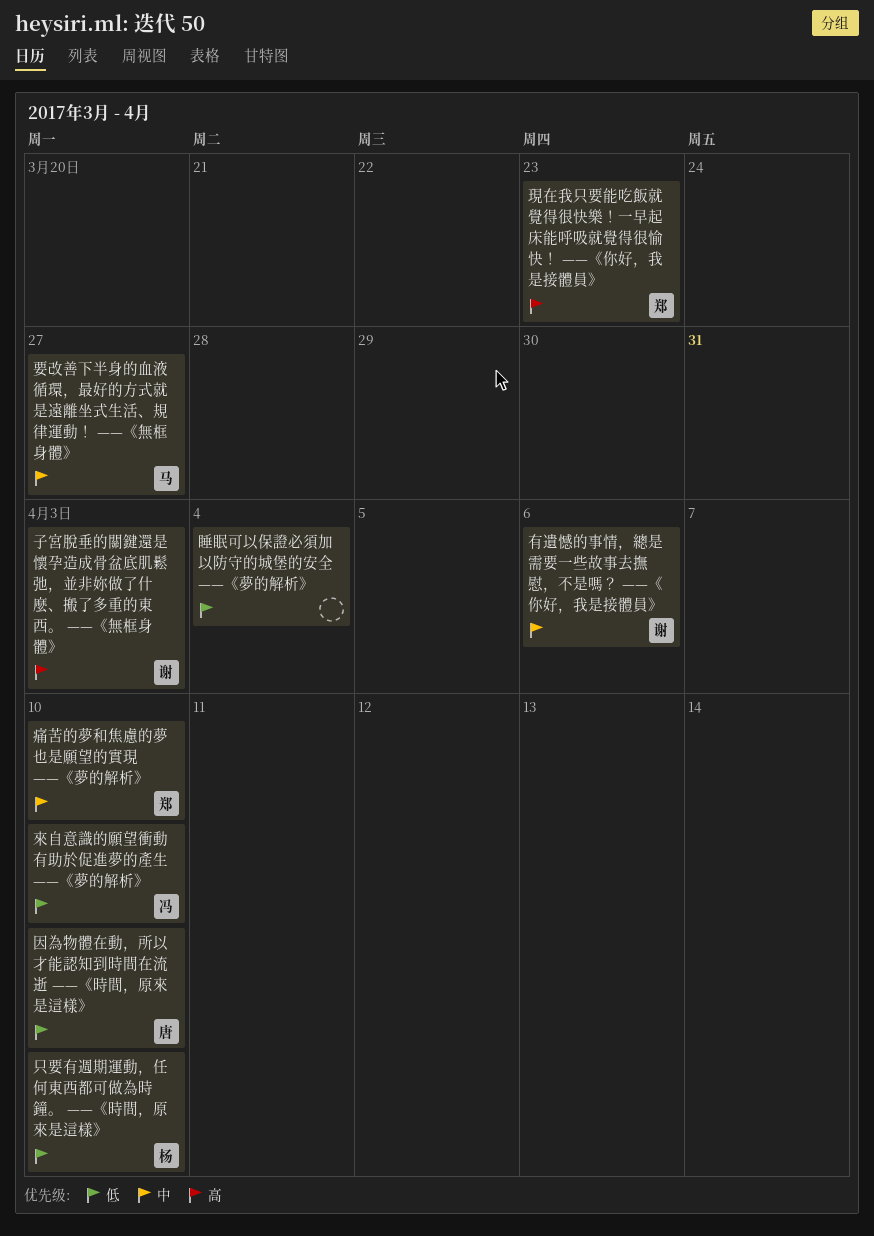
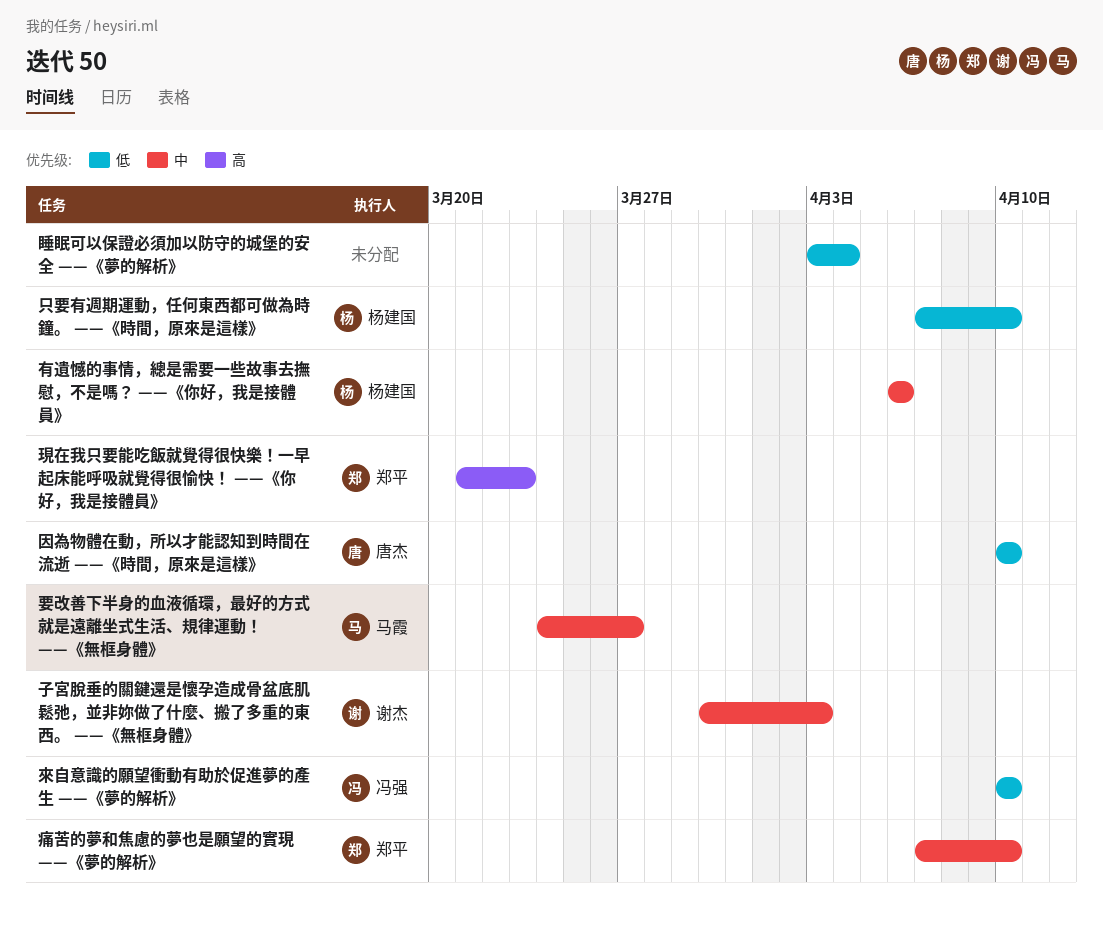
子宮脫垂的關鍵還是懷孕造成骨盆底肌鬆弛，並非妳做了什麼、搬了多重的東西。 ——《無框身體》, priority: 高 -> 中
有遺憾的事情，總是需要一些故事去撫慰，不是嗎？ ——《你好，我是接體員》, owner: 谢杰 -> 杨建国

